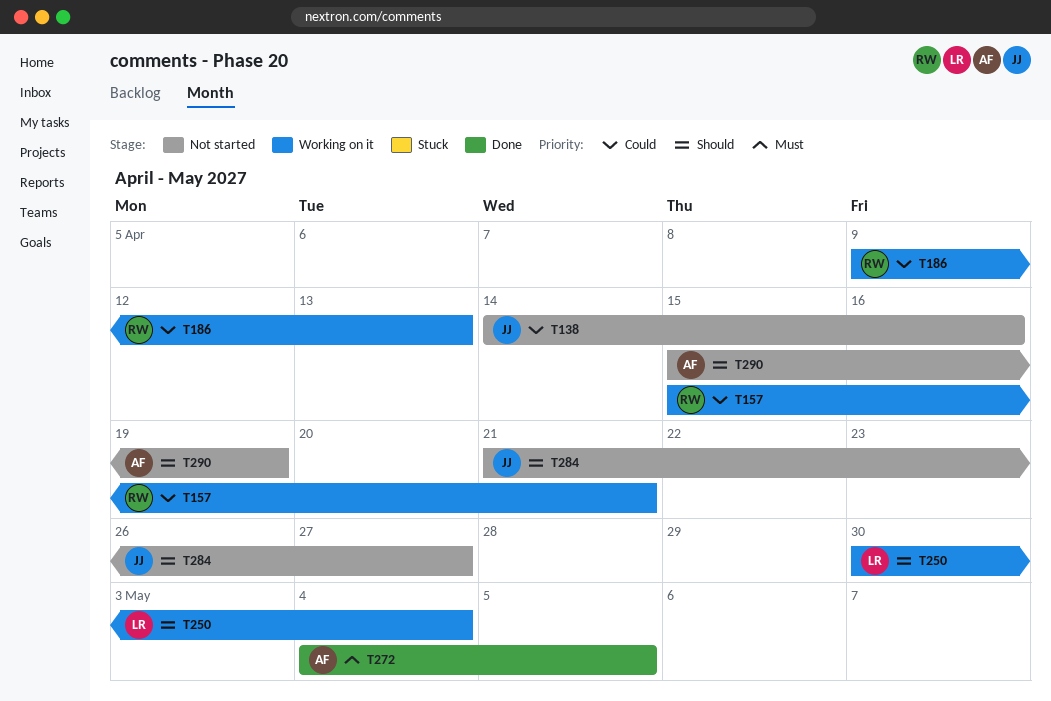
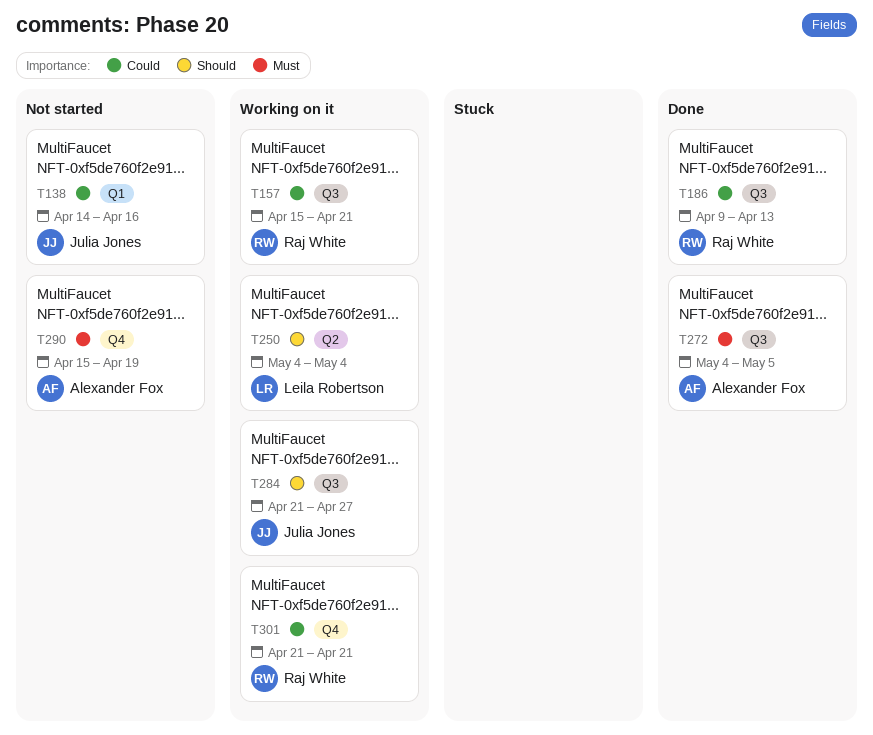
T186, status: Working on it -> Done
T250, start: Apr 30 -> May 4
T284, status: Not started -> Working on it
T290, priority: Should -> Must
T301: none -> present

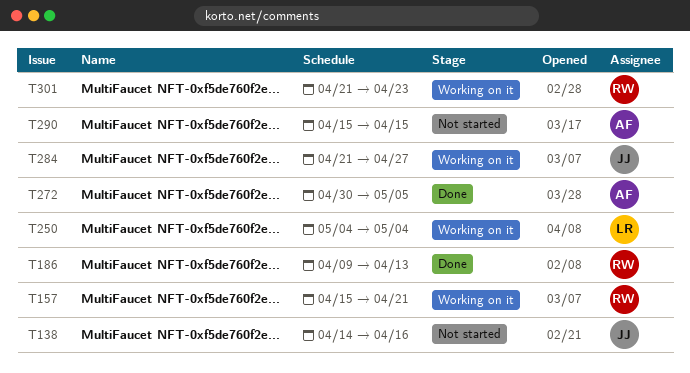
T272, start: May 4 -> Apr 30
T290, due: Apr 19 -> Apr 15
T301, due: Apr 21 -> Apr 23

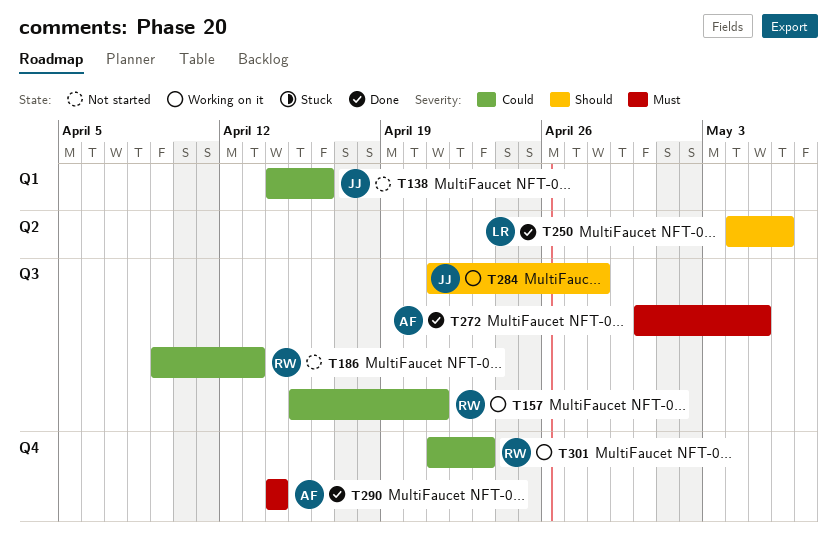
T186, status: Done -> Not started
T250, status: Working on it -> Done
T250, due: May 4 -> May 6
T284, due: Apr 27 -> Apr 28
T290, status: Not started -> Done
T290, start: Apr 15 -> Apr 14
T290, due: Apr 15 -> Apr 14

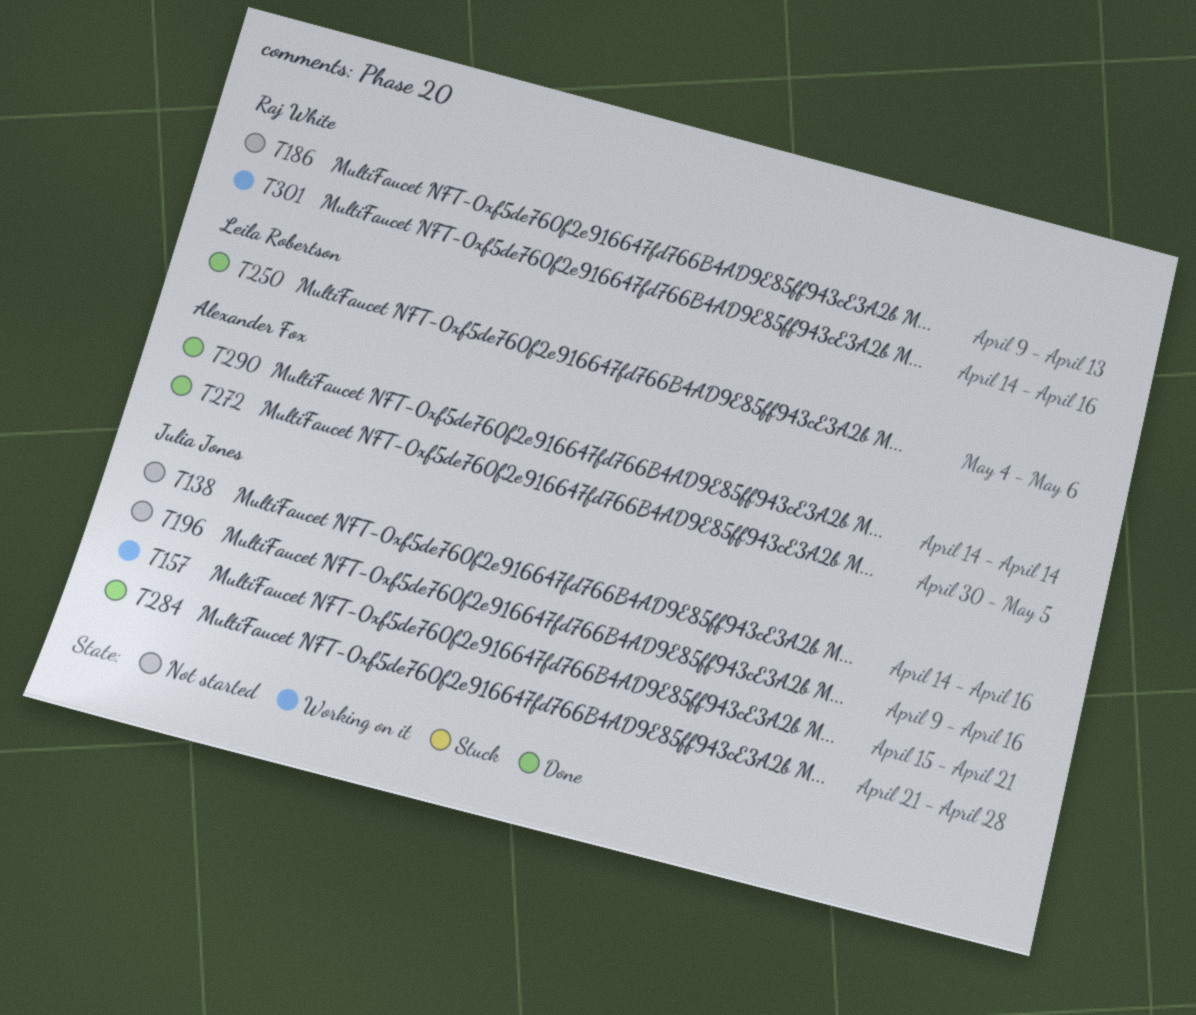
T157, owner: Raj White -> Julia Jones
T196: none -> present
T284, status: Working on it -> Done
T301, start: Apr 21 -> Apr 14
T301, due: Apr 23 -> Apr 16

